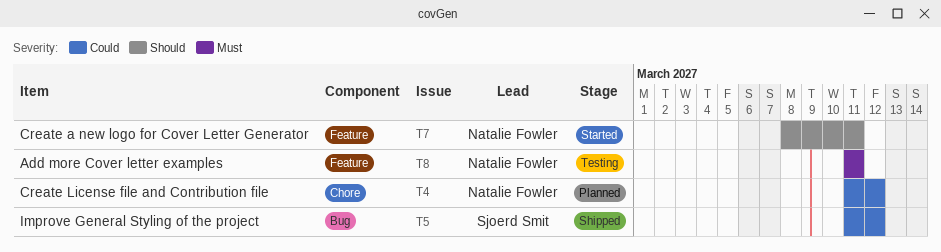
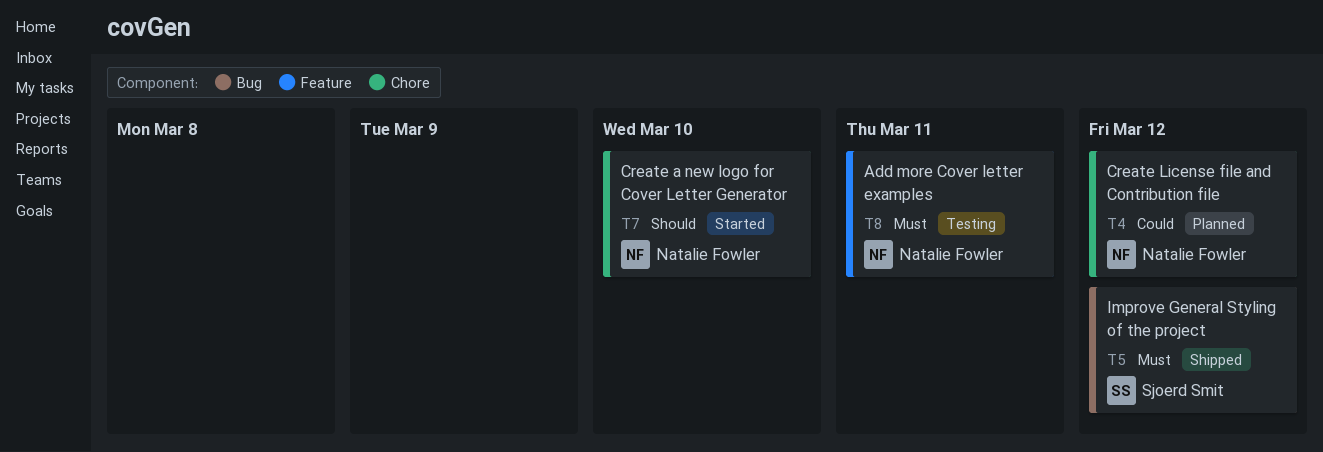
T5, priority: Could -> Must
T7, label: Feature -> Chore
T7, due: Mar 11 -> Mar 10

